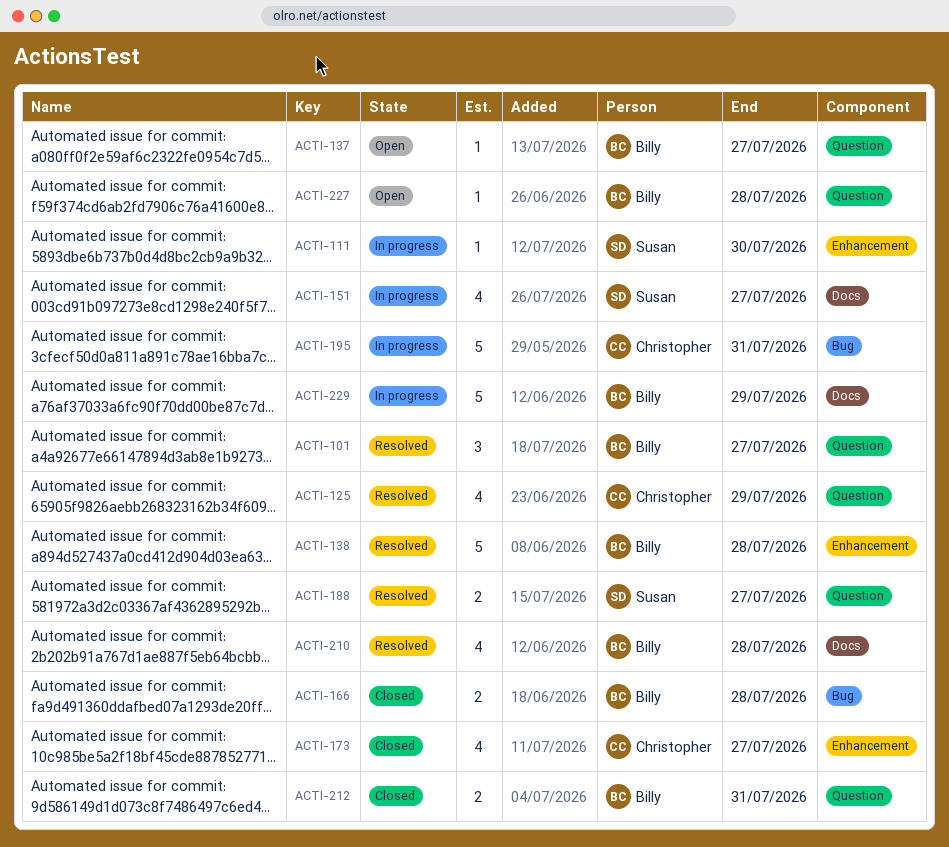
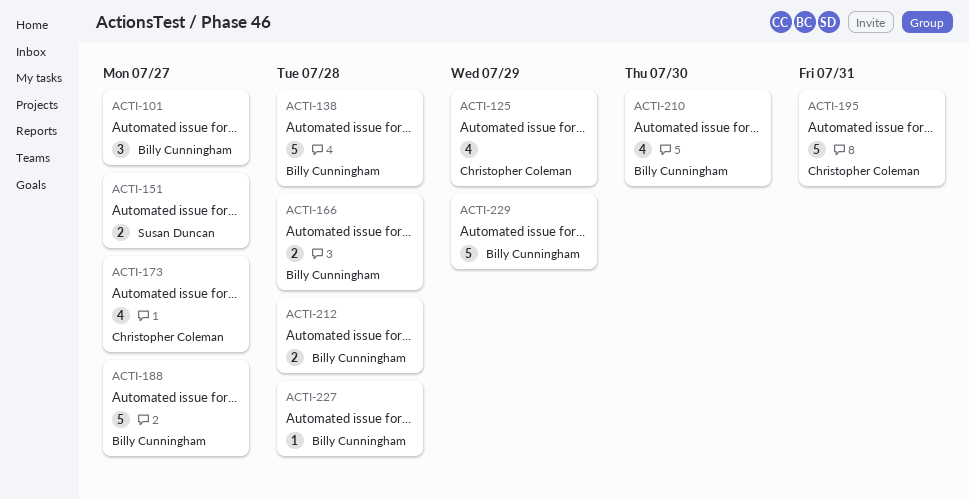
ACTI-111: present -> none
ACTI-137: present -> none
ACTI-151, estimate: 4 -> 2
ACTI-188, owner: Susan Duncan -> Billy Cunningham
ACTI-188, estimate: 2 -> 5
ACTI-210, due: Jul 28 -> Jul 30
ACTI-212, due: Jul 31 -> Jul 28

